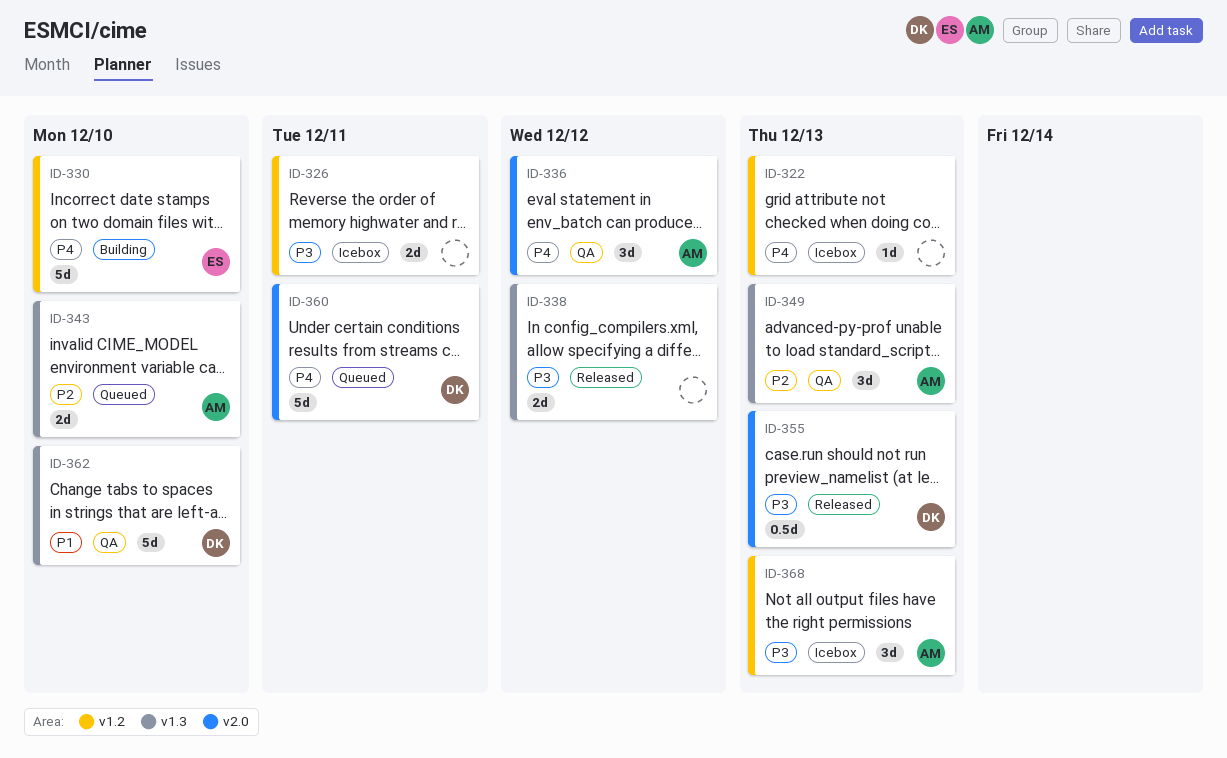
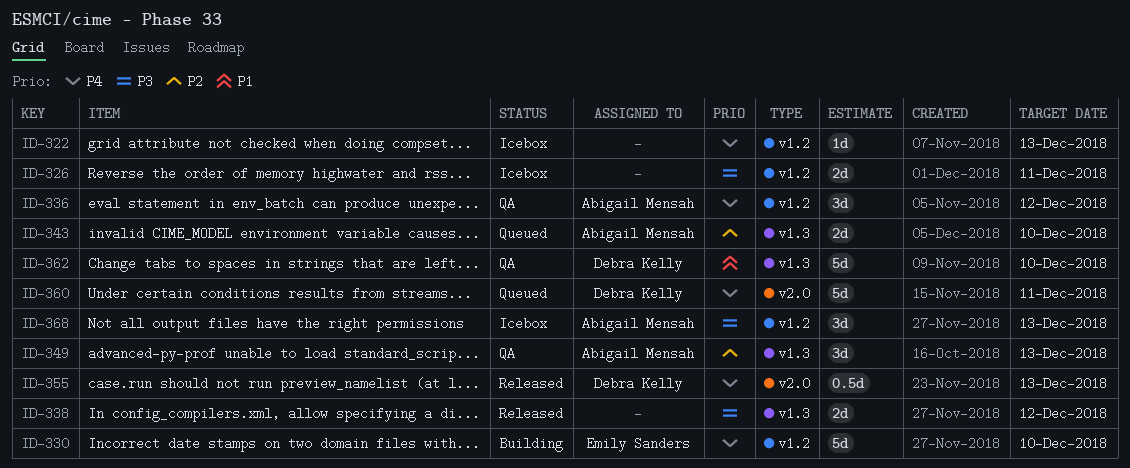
ID-336, label: v2.0 -> v1.2
ID-355, priority: P3 -> P4

